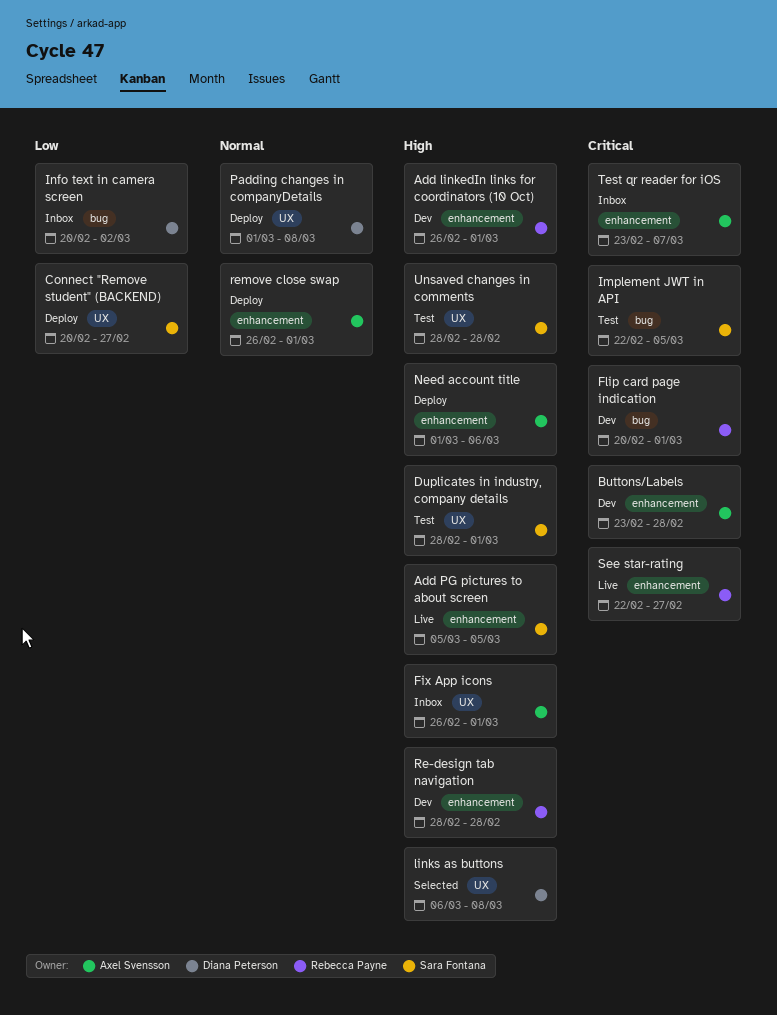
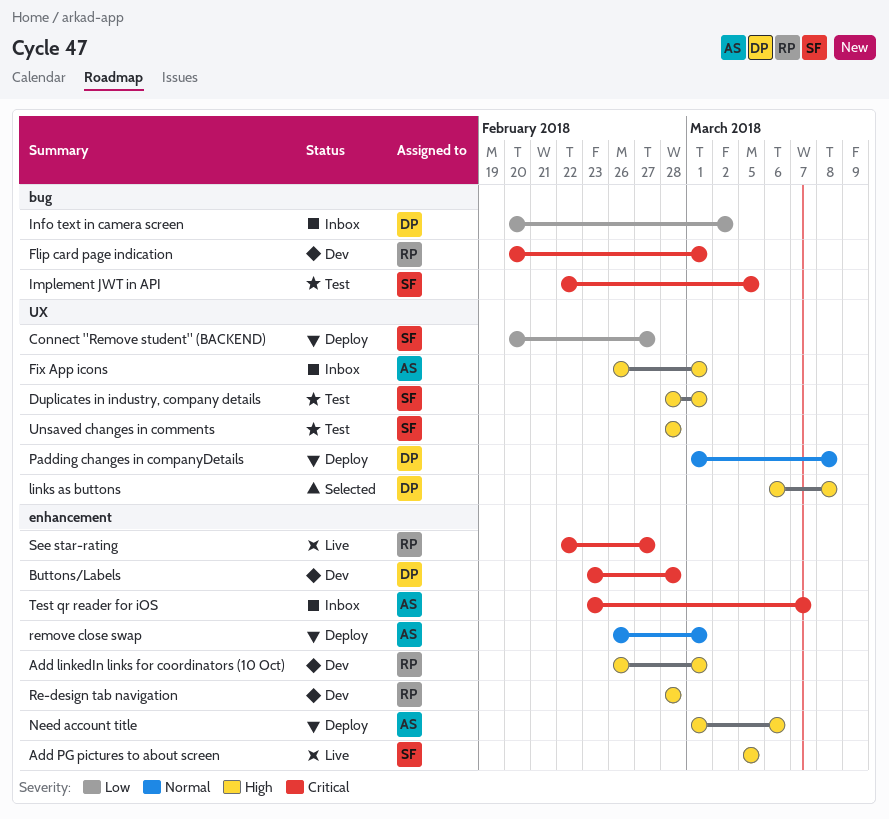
Buttons/Labels, owner: Axel Svensson -> Diana Peterson

